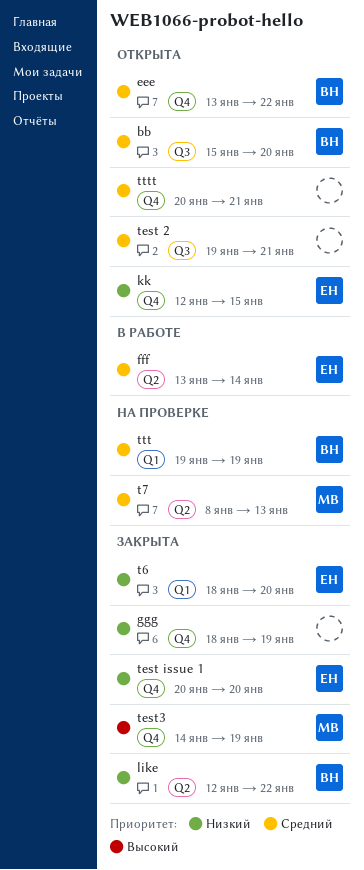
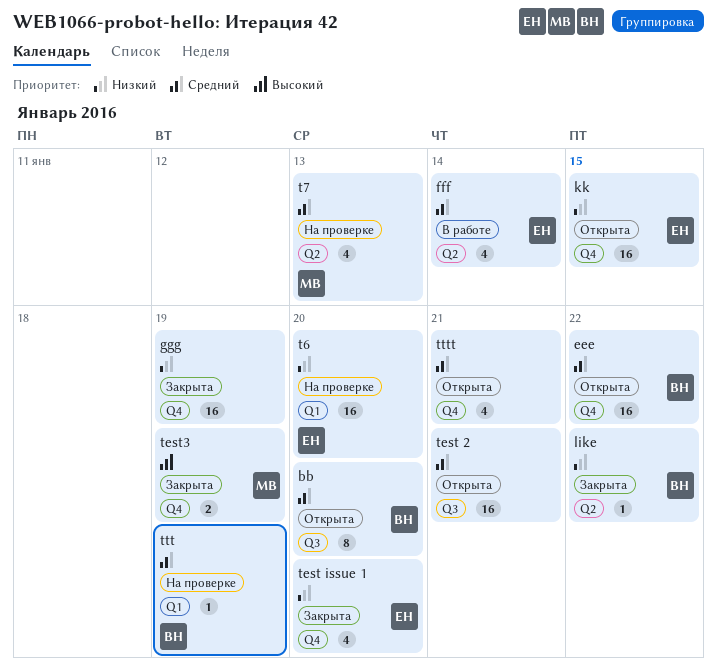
t6, status: Закрыта -> На проверке

